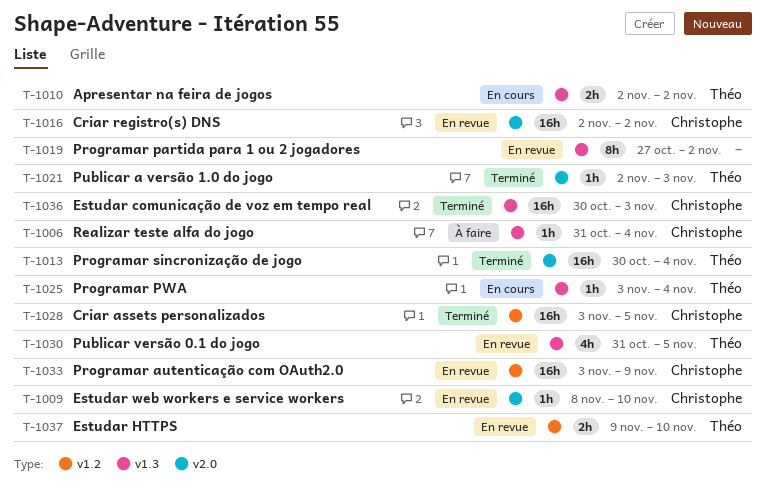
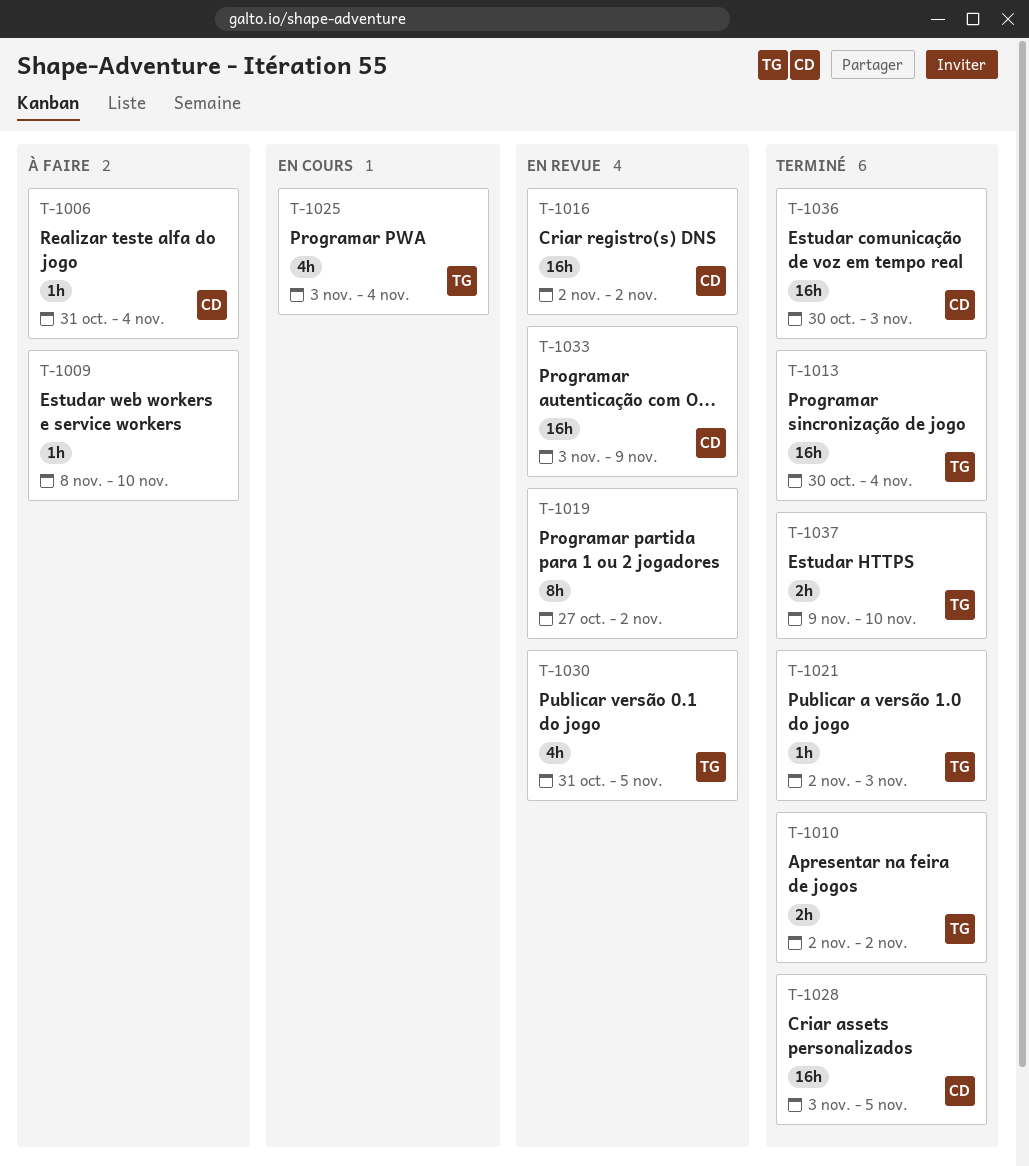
T-1009, status: En revue -> À faire
T-1009, owner: Christophe -> none
T-1010, status: En cours -> Terminé
T-1025, estimate: 1h -> 4h
T-1037, status: En revue -> Terminé

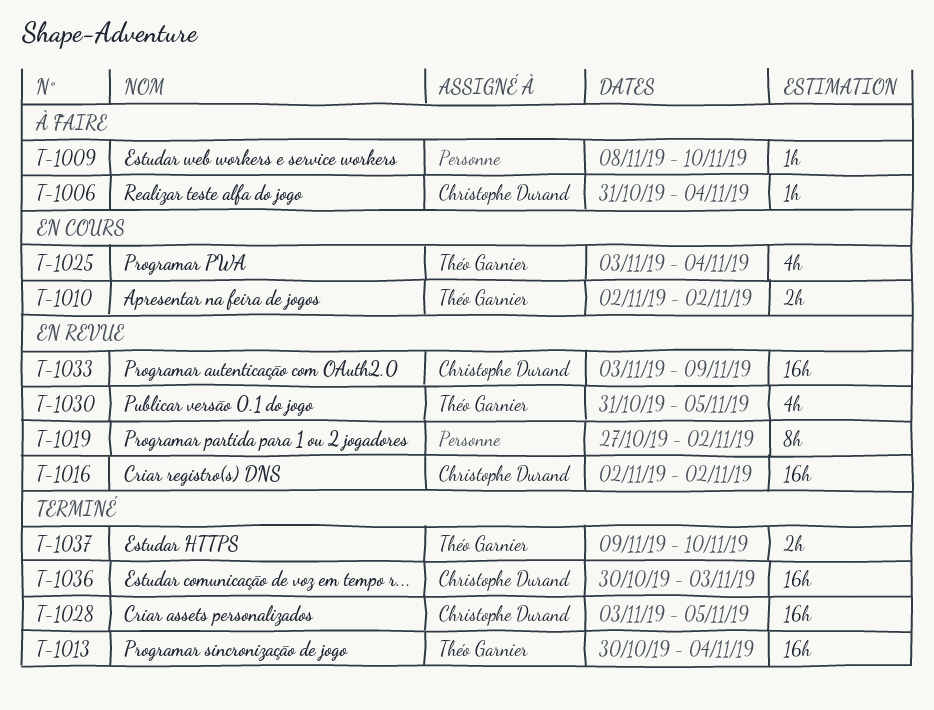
T-1010, status: Terminé -> En cours
T-1021: present -> none

